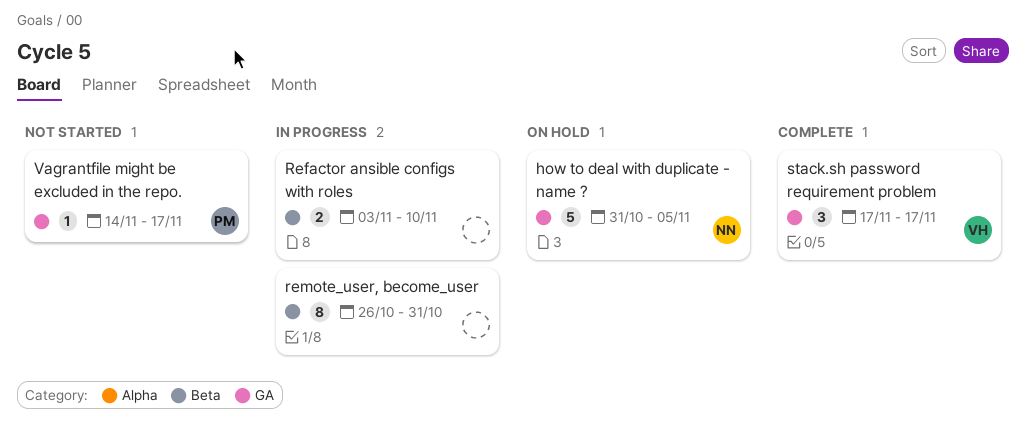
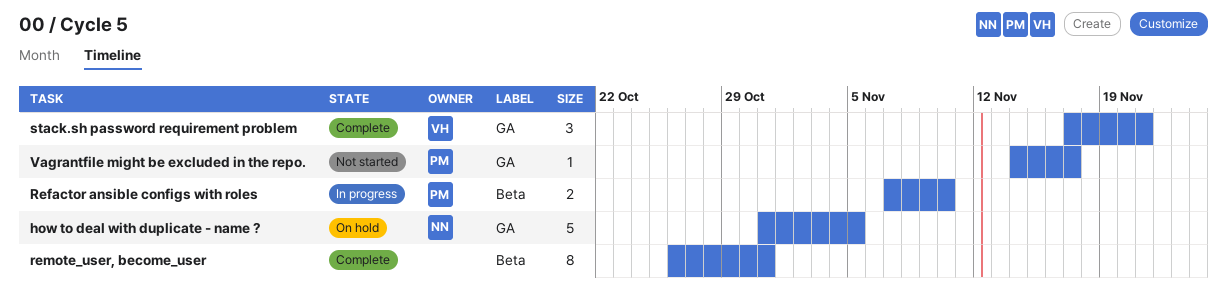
Refactor ansible configs with roles, owner: none -> PM
Refactor ansible configs with roles, start: Nov 3 -> Nov 7
remote_user, become_user, status: In progress -> Complete
stack.sh password requirement problem, due: Nov 17 -> Nov 21

